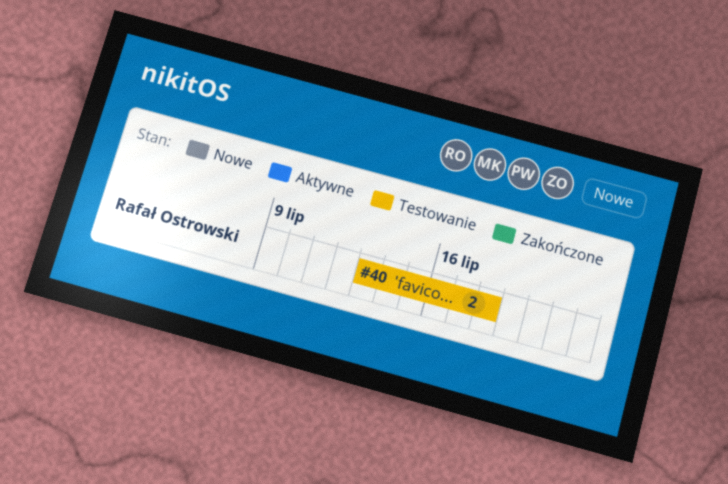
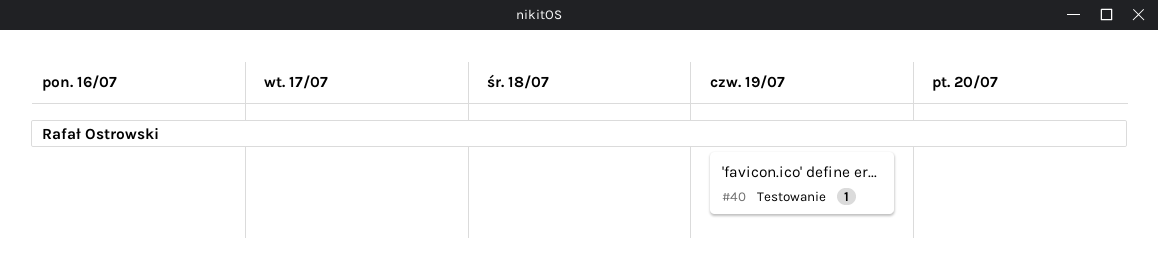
#40, estimate: 2 -> 1
#40, due: Jul 18 -> Jul 19

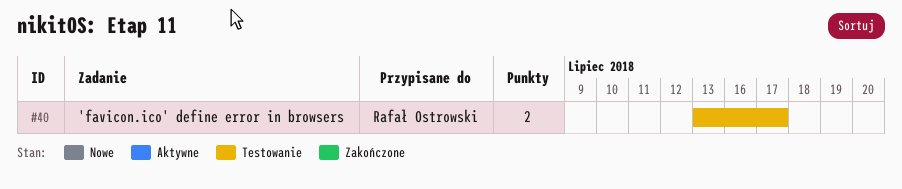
#40, estimate: 1 -> 2
#40, due: Jul 19 -> Jul 17

